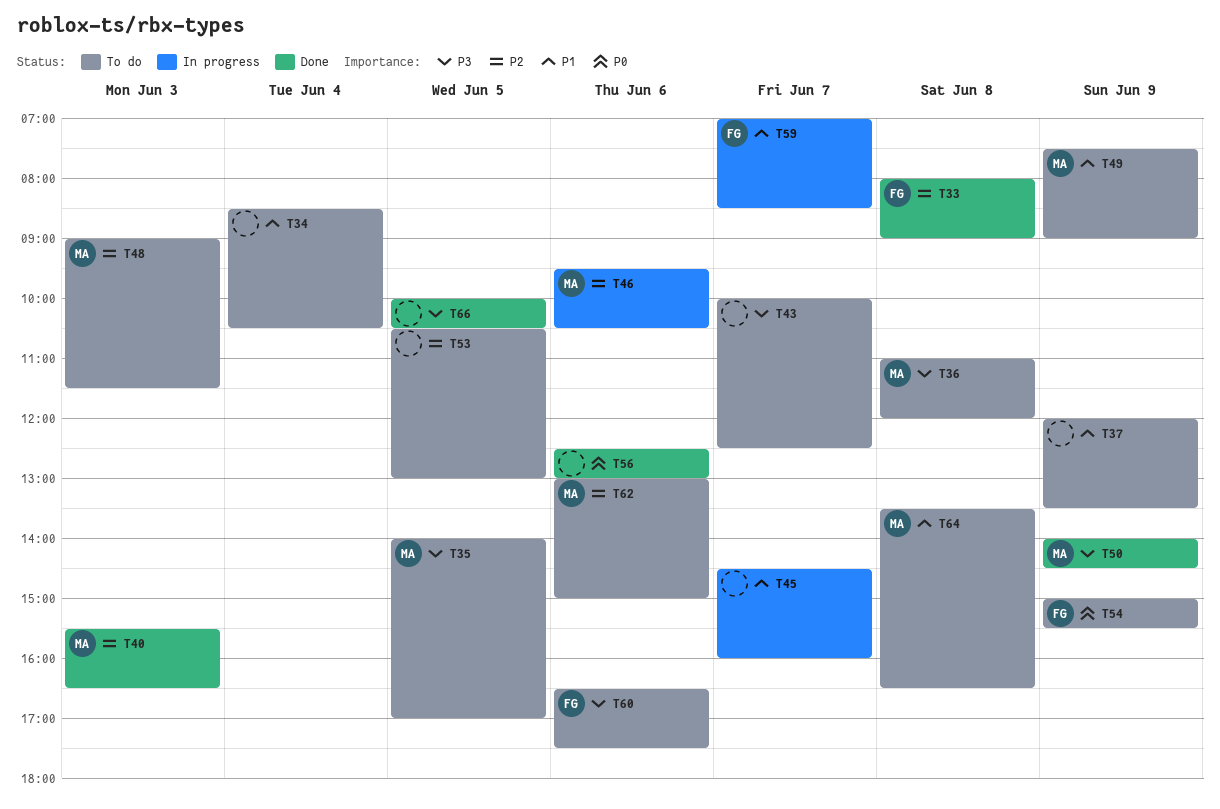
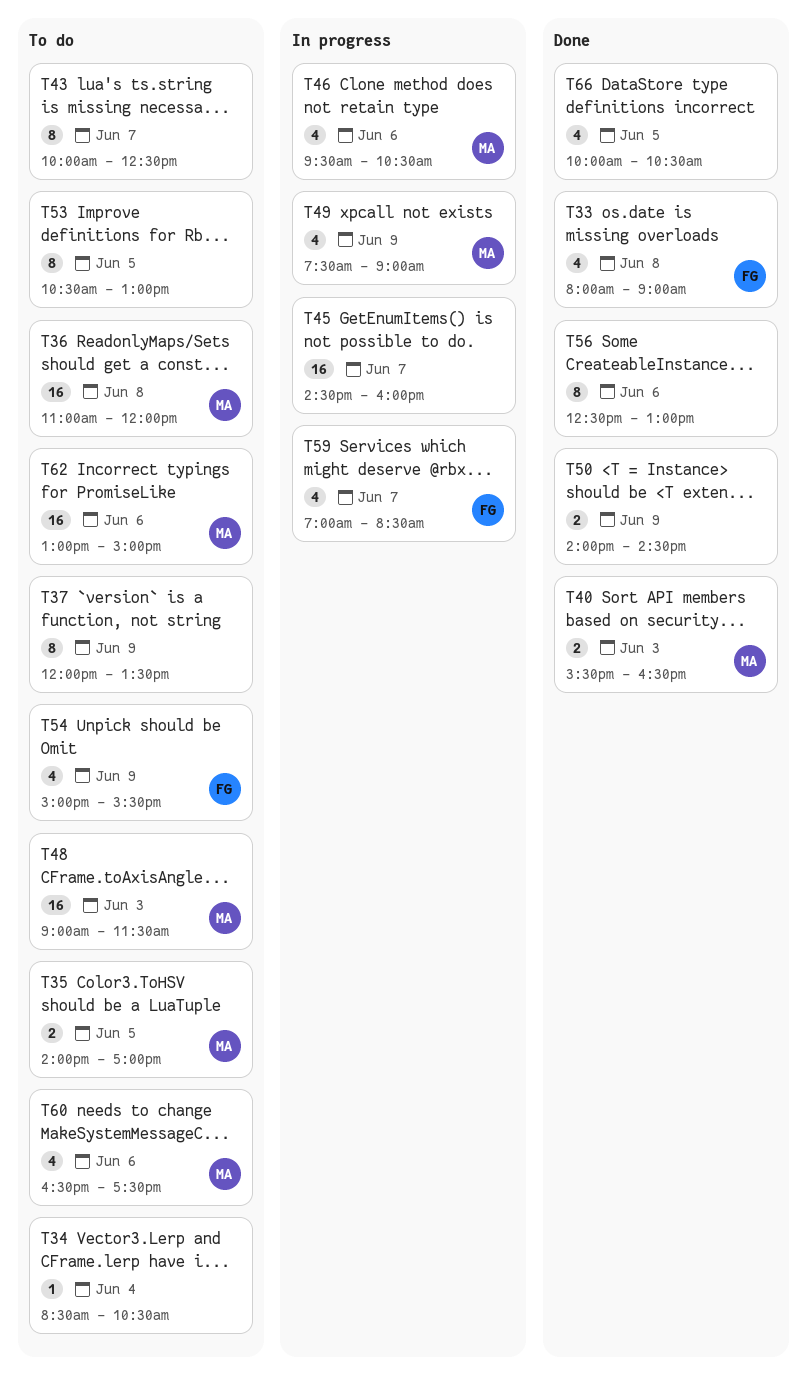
T49, status: To do -> In progress
T50, owner: MA -> none
T60, owner: FG -> MA
T64: present -> none

